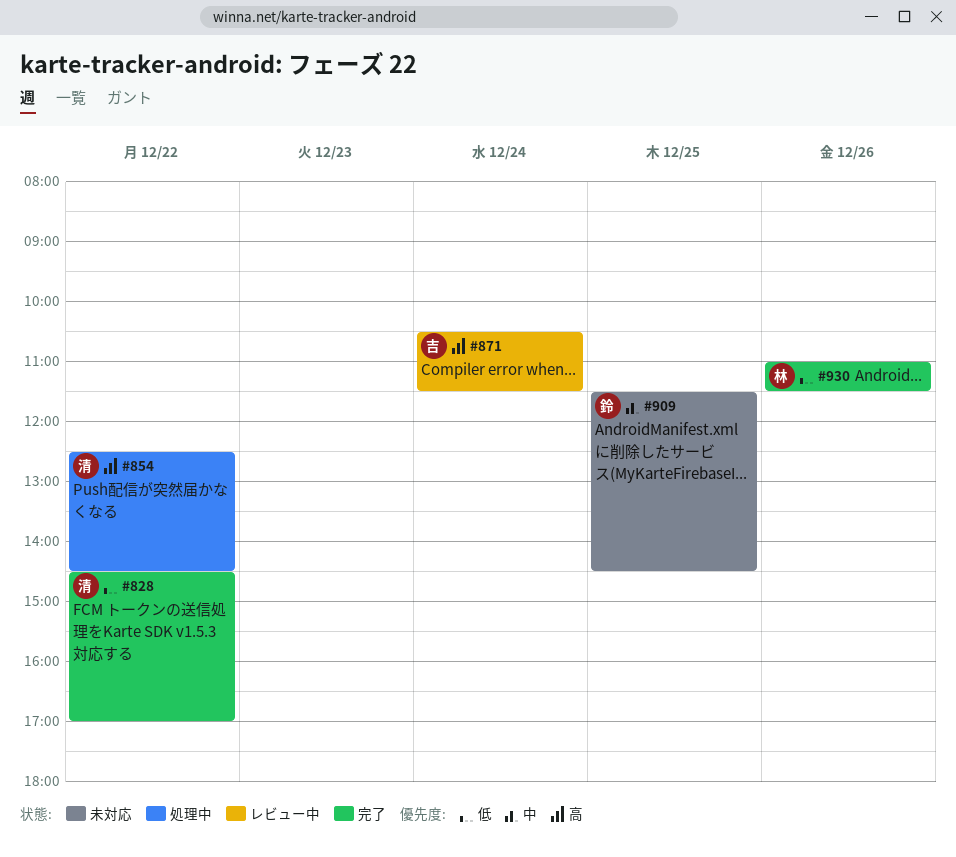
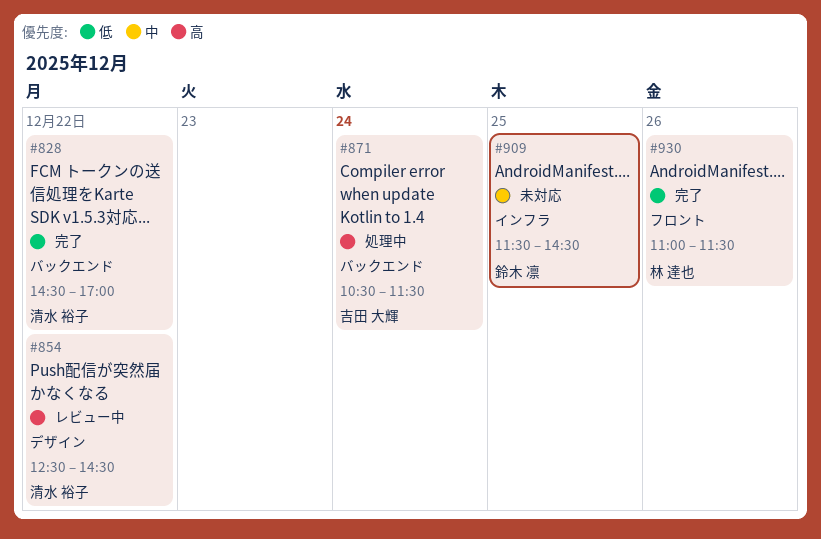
#854, status: 処理中 -> レビュー中
#871, status: レビュー中 -> 処理中

